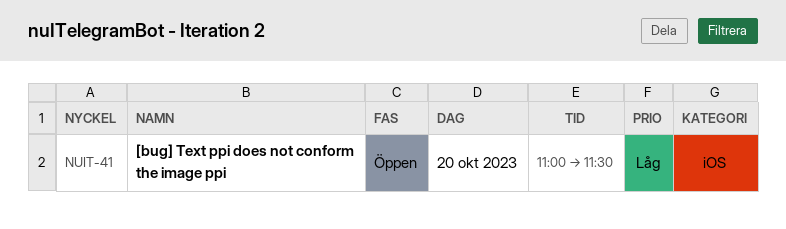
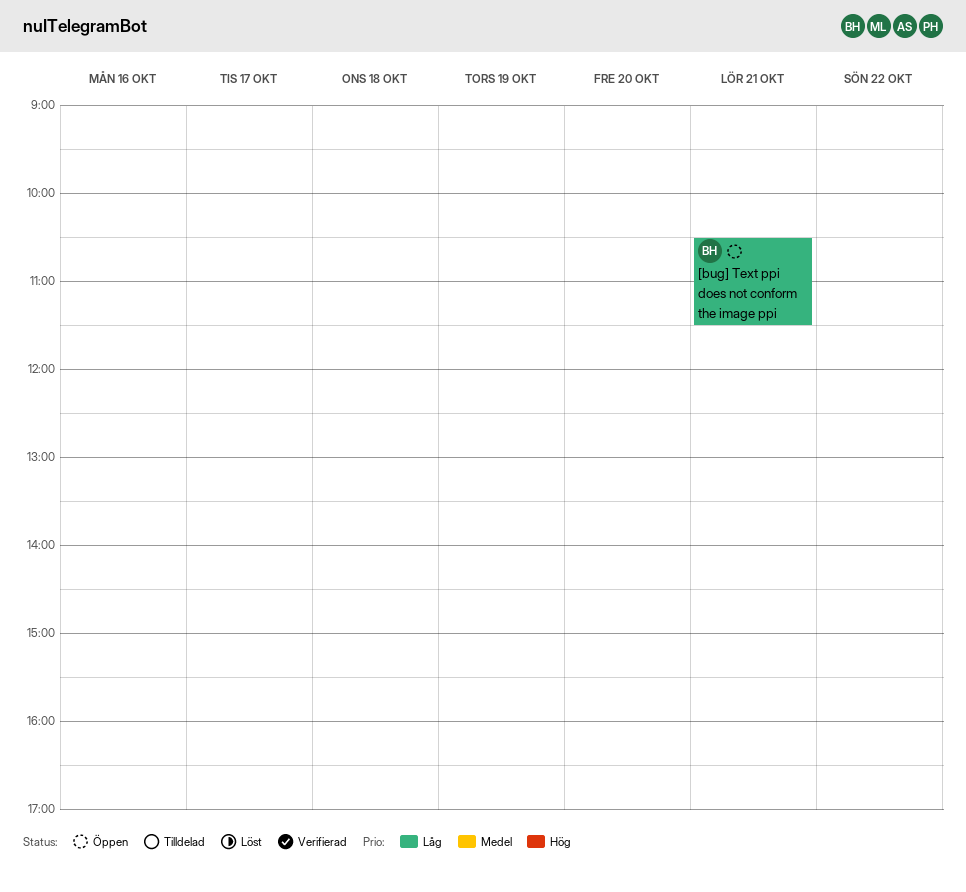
[bug] Text ppi does not conform the image ppi, day: Oct 20 -> Oct 21
[bug] Text ppi does not conform the image ppi, begins: 11:00 -> 10:30

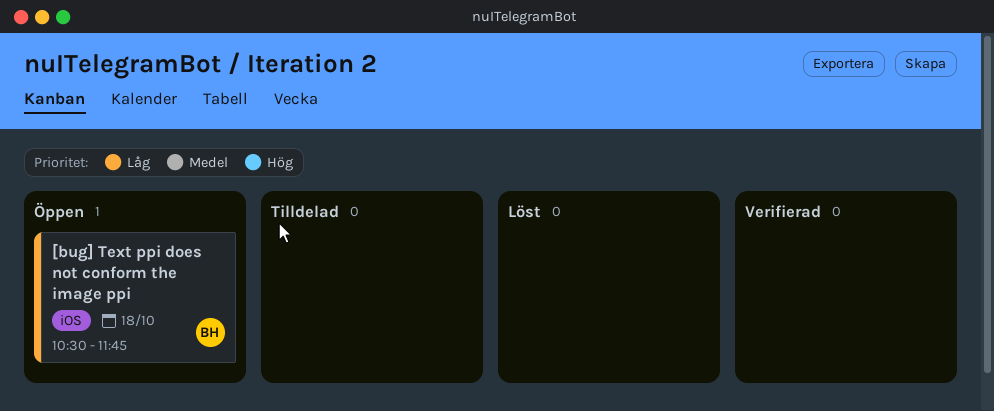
[bug] Text ppi does not conform the image ppi, day: Oct 21 -> Oct 18
[bug] Text ppi does not conform the image ppi, ends: 11:30 -> 11:45

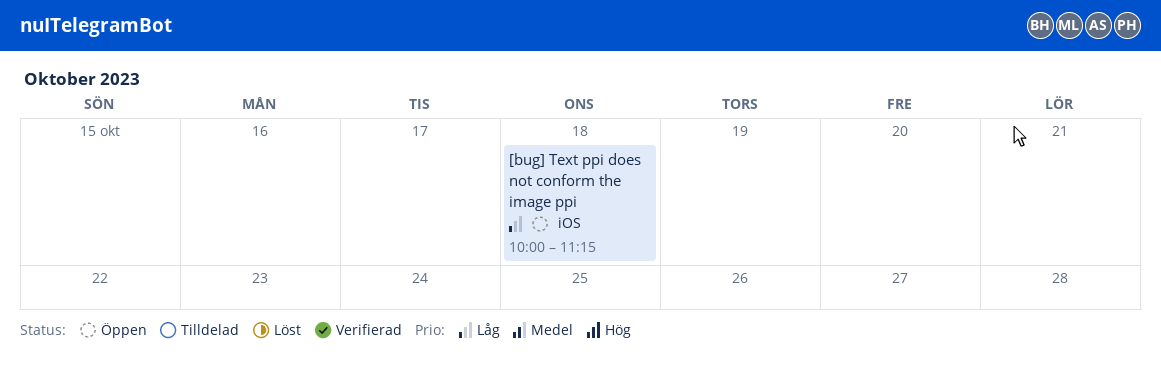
[bug] Text ppi does not conform the image ppi, begins: 10:30 -> 10:00
[bug] Text ppi does not conform the image ppi, ends: 11:45 -> 11:15

